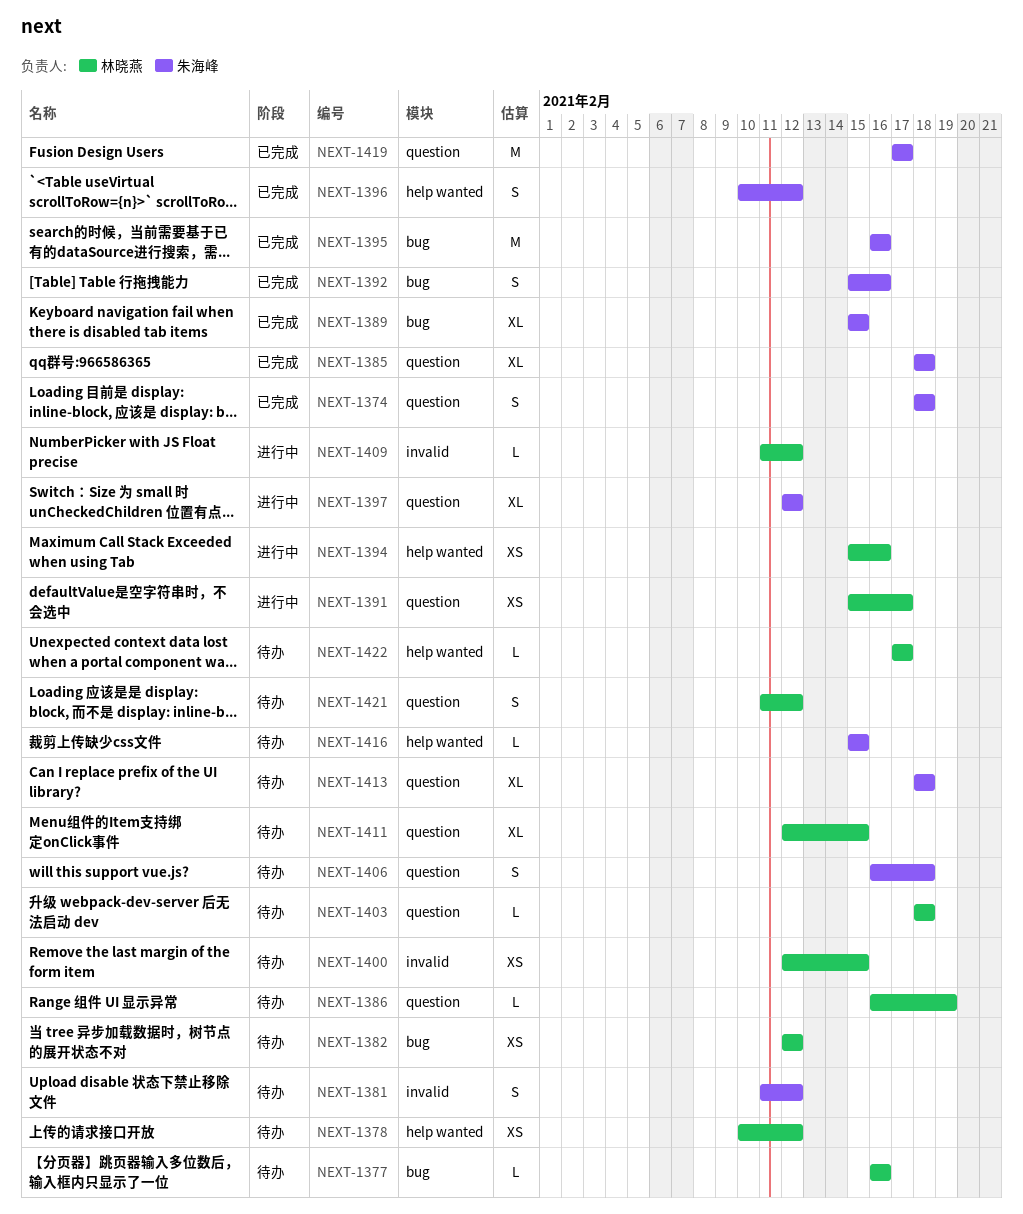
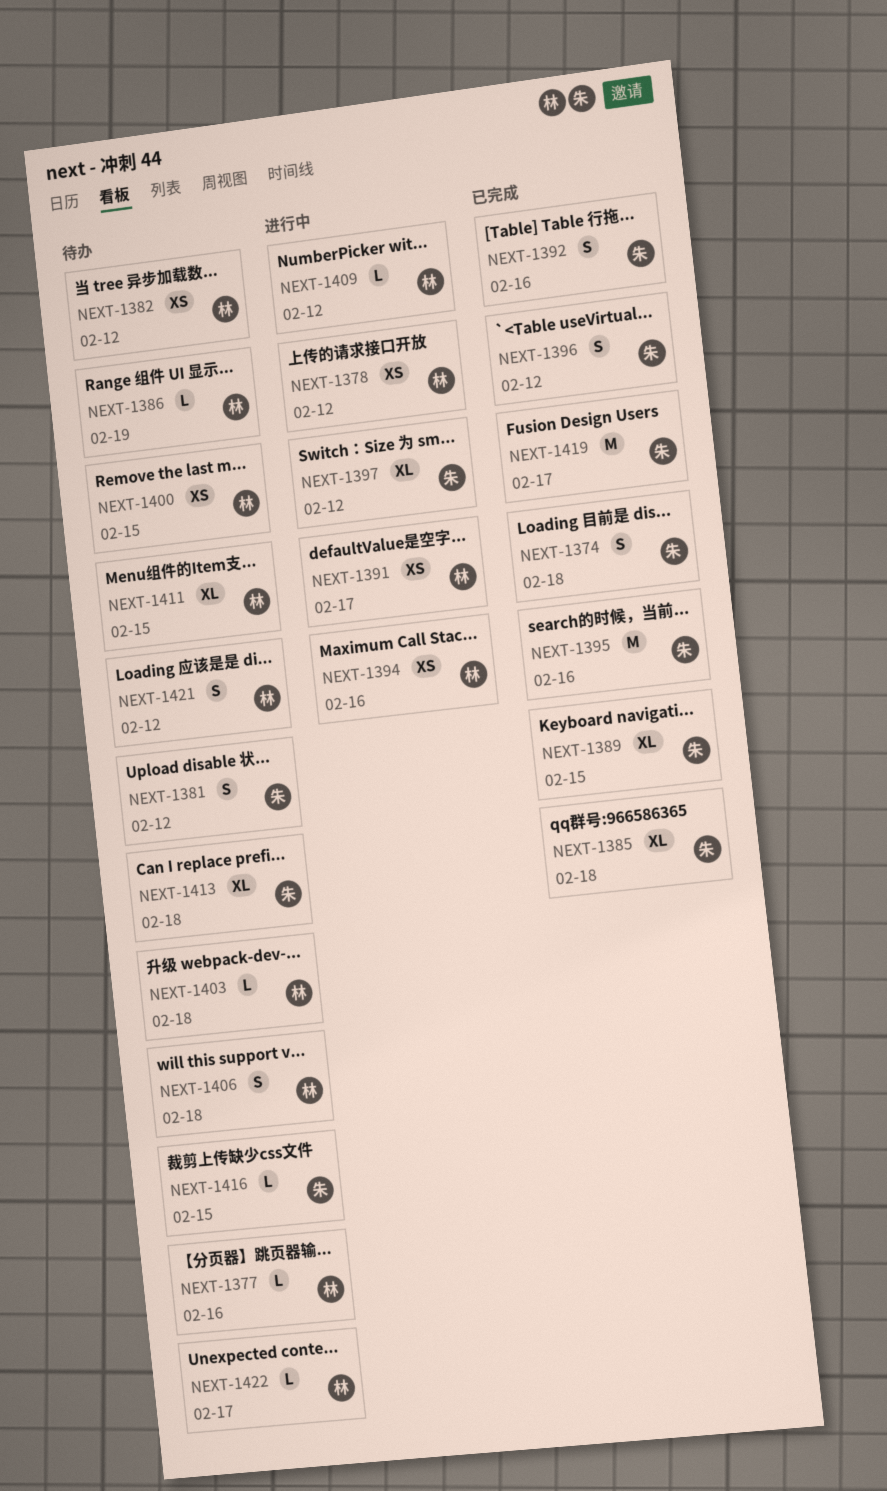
NEXT-1378, status: 待办 -> 进行中
NEXT-1406, owner: 朱海峰 -> 林晓燕

